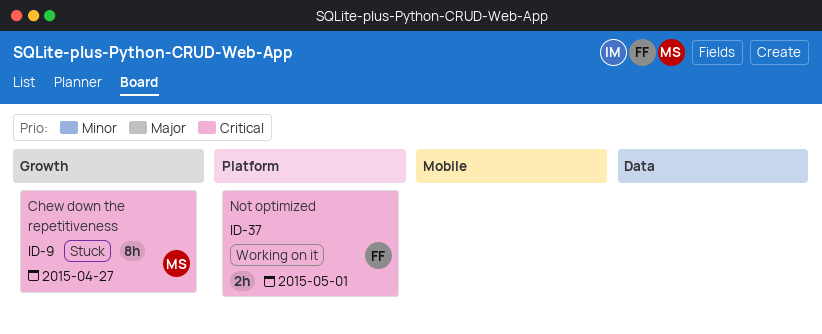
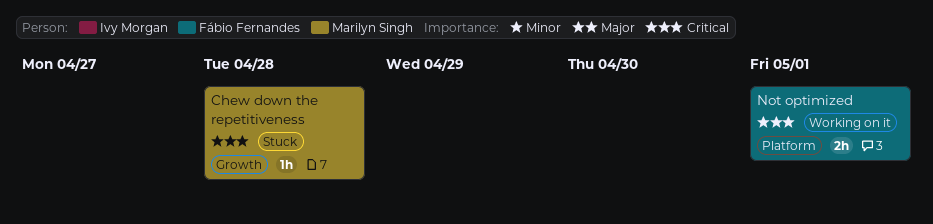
Chew down the repetitiveness, estimate: 8h -> 1h
Chew down the repetitiveness, due: Apr 27 -> Apr 28

